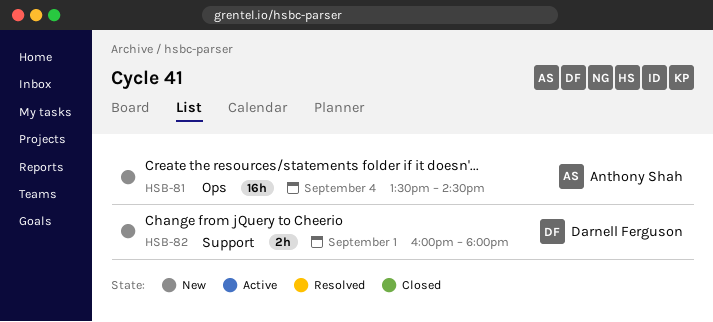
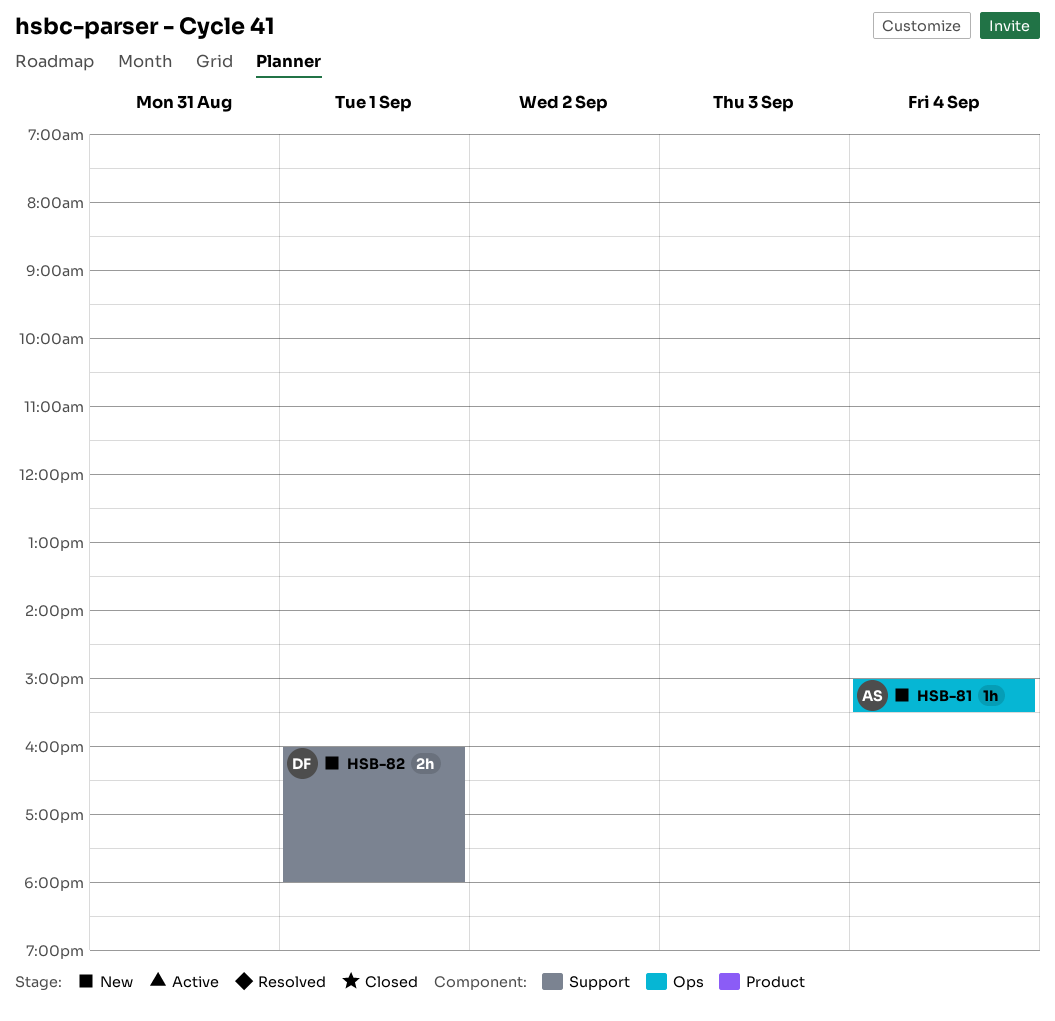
HSB-81, estimate: 16h -> 1h
HSB-81, begins: 13:30 -> 15:00
HSB-81, ends: 14:30 -> 15:30

